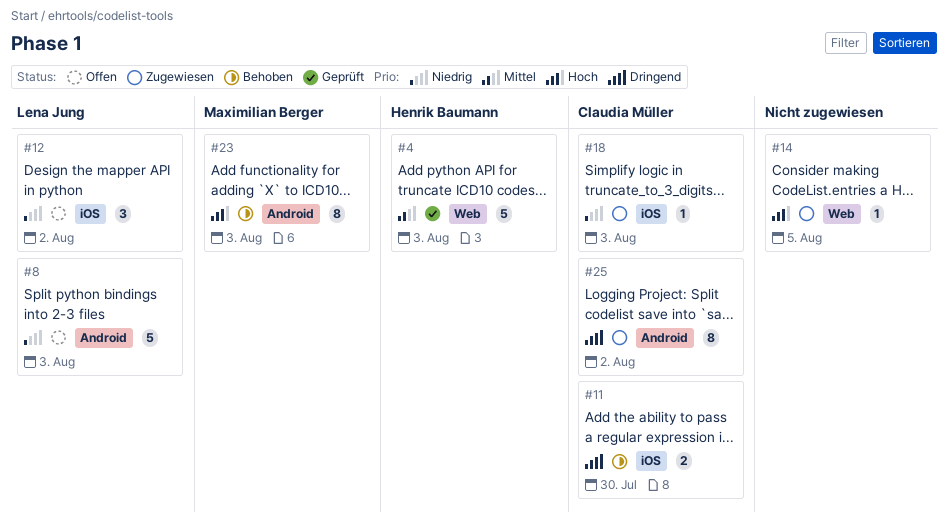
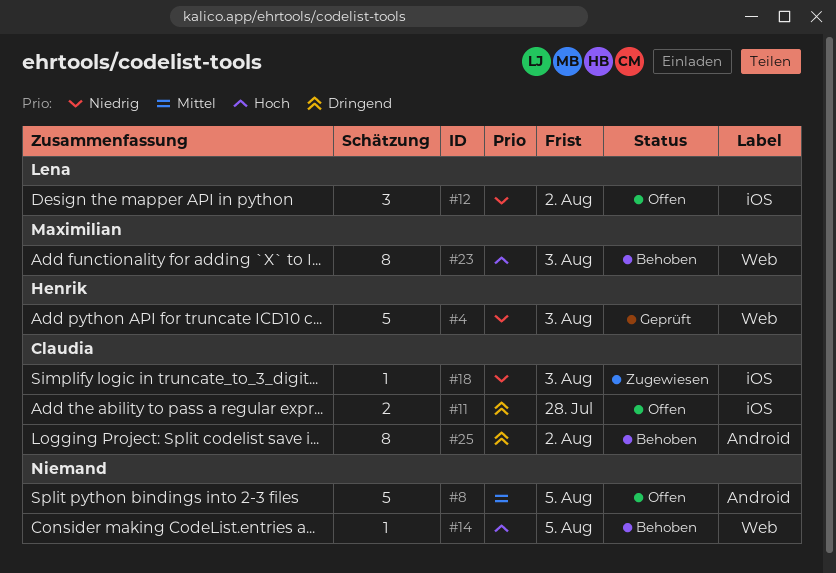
#4, priority: Mittel -> Niedrig
#8, owner: Lena Jung -> none
#8, priority: Niedrig -> Mittel
#8, due: Aug 3 -> Aug 5
#11, status: Behoben -> Offen
#11, due: Jul 30 -> Jul 28
#14, status: Zugewiesen -> Behoben
#23, label: Android -> Web
#25, status: Zugewiesen -> Behoben

